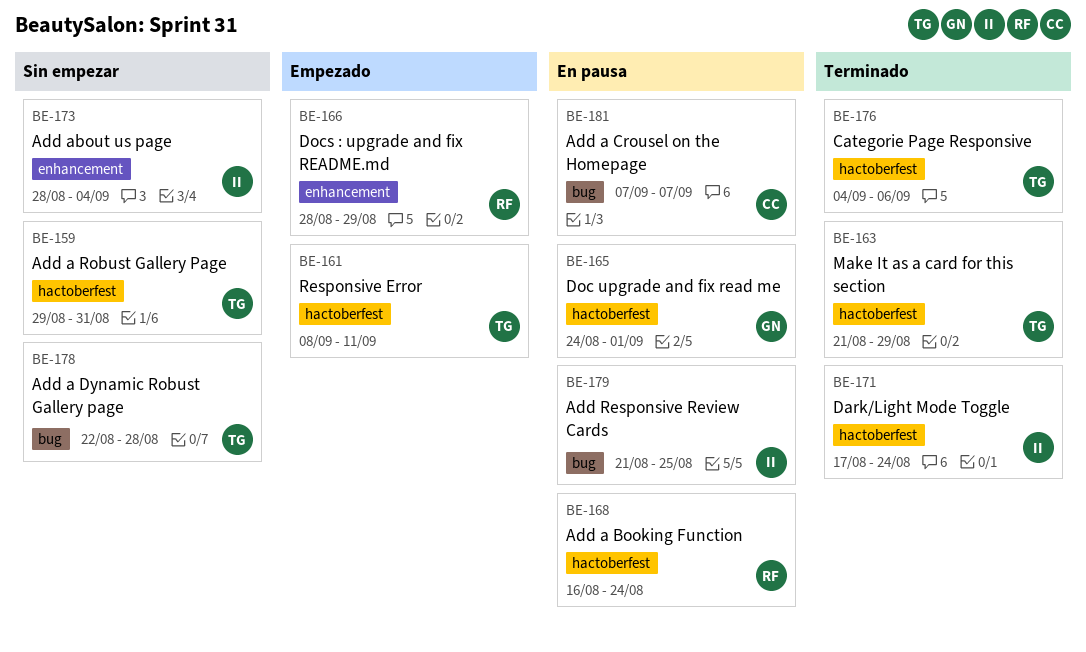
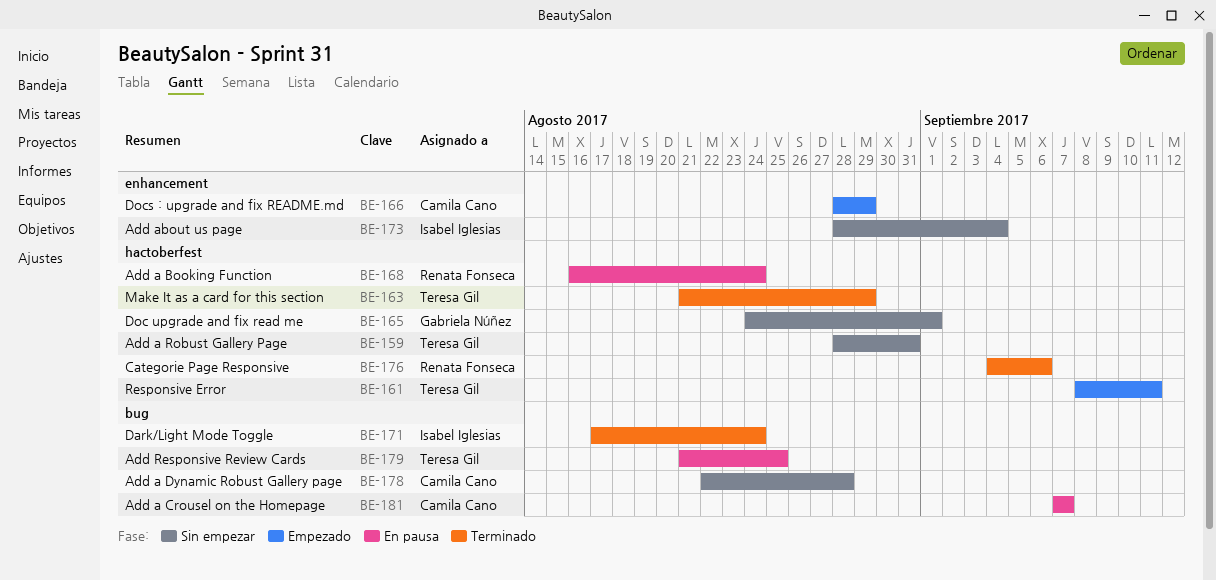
BE-159, start: Aug 29 -> Aug 28
BE-165, status: En pausa -> Sin empezar
BE-166, owner: Renata Fonseca -> Camila Cano
BE-171, label: hactoberfest -> bug
BE-176, owner: Teresa Gil -> Renata Fonseca
BE-178, owner: Teresa Gil -> Camila Cano
BE-179, owner: Isabel Iglesias -> Teresa Gil

